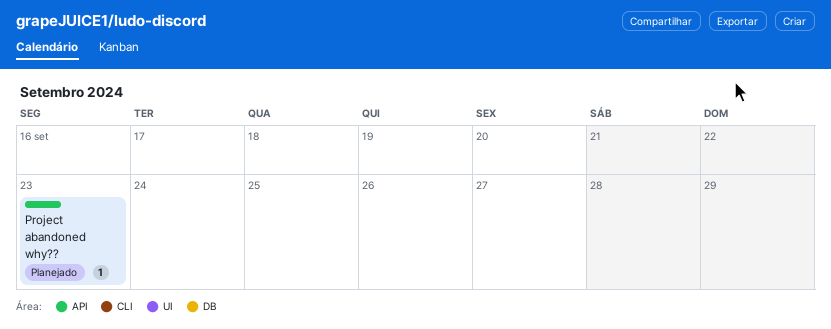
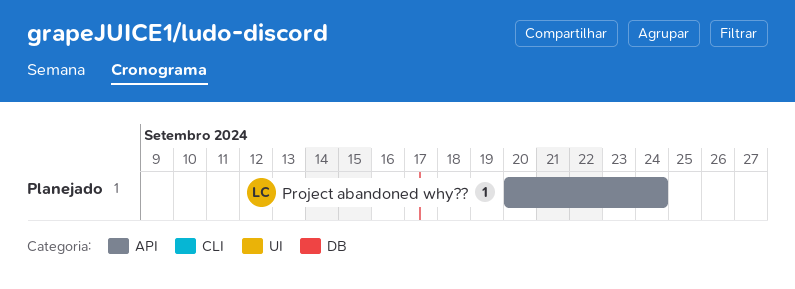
Project abandoned why??, due: Sep 23 -> Sep 24

